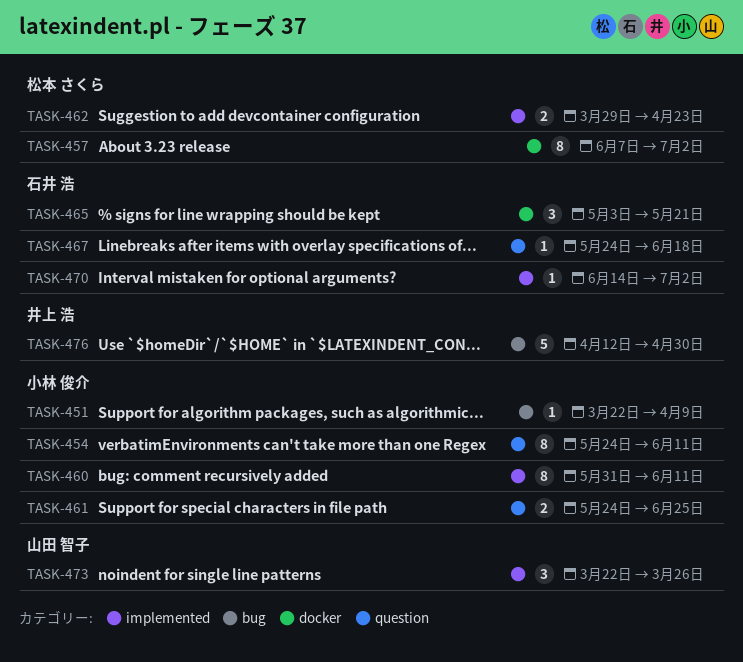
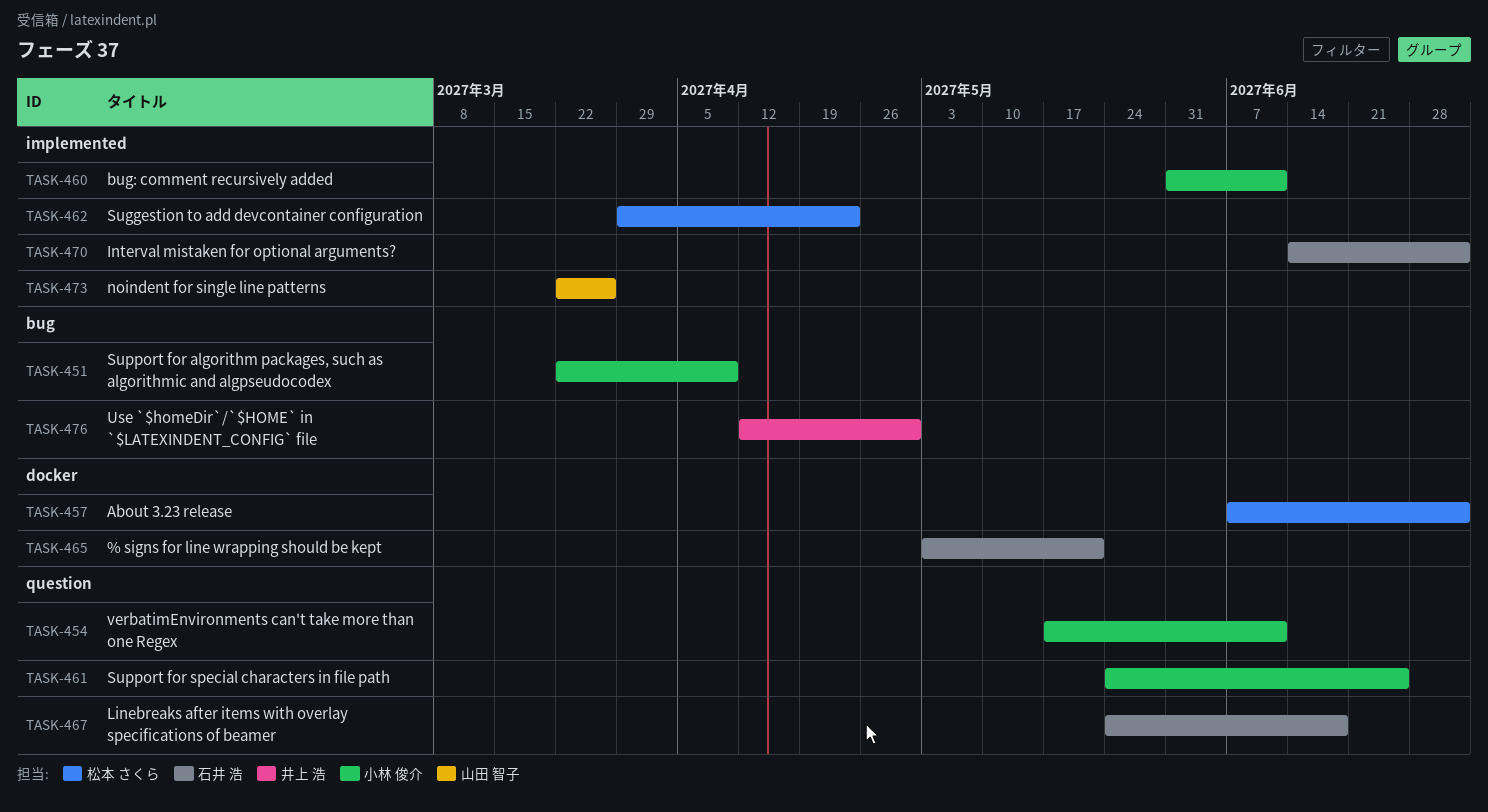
TASK-454, start: May 24 -> May 17

